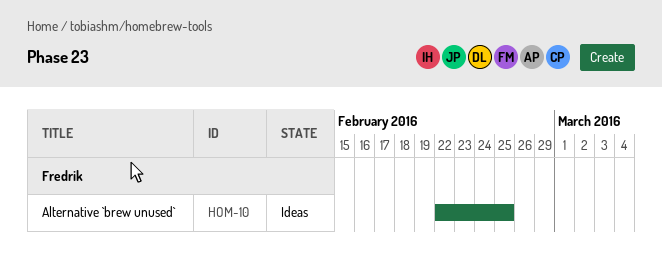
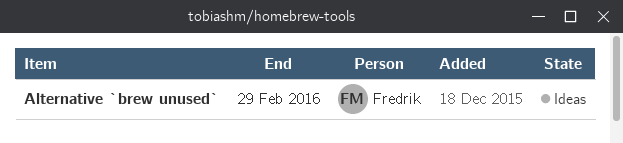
Alternative `brew unused`, due: Feb 25 -> Feb 29

